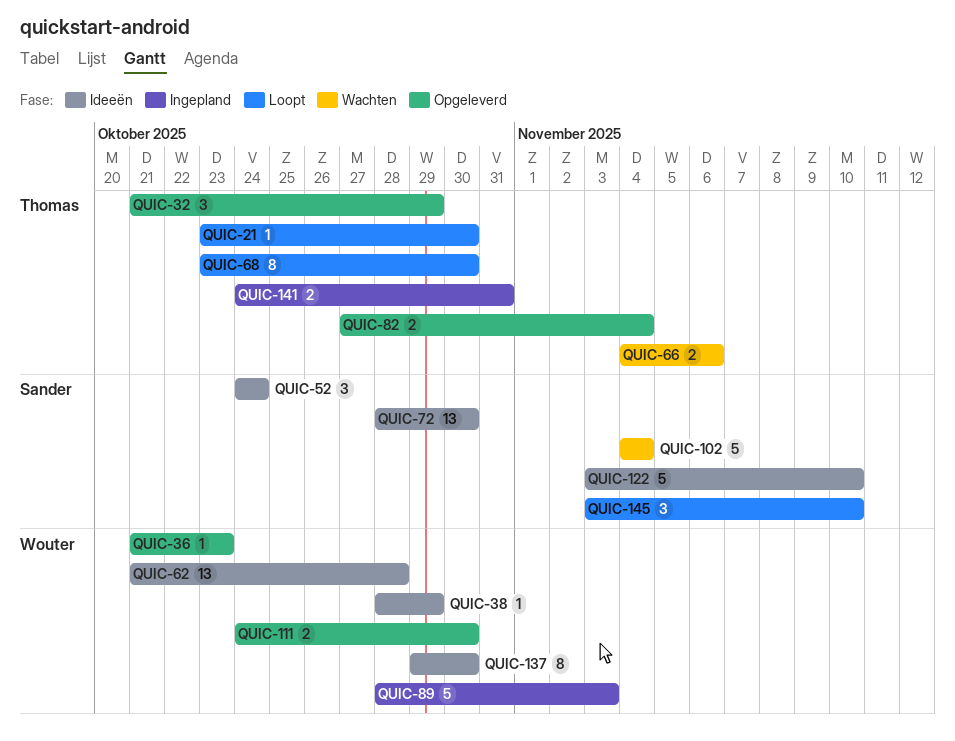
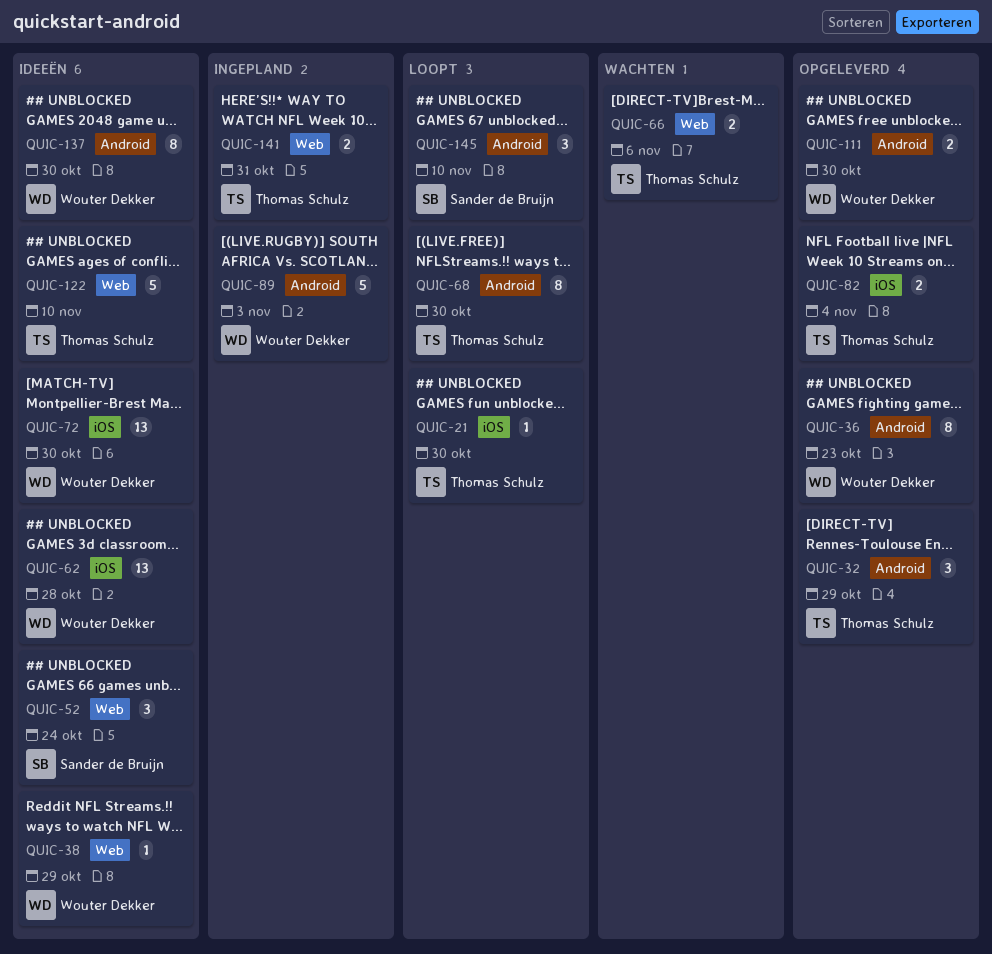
QUIC-36, estimate: 1 -> 8
QUIC-72, owner: Sander de Bruijn -> Wouter Dekker
QUIC-102: present -> none
QUIC-122, owner: Sander de Bruijn -> Thomas Schulz

